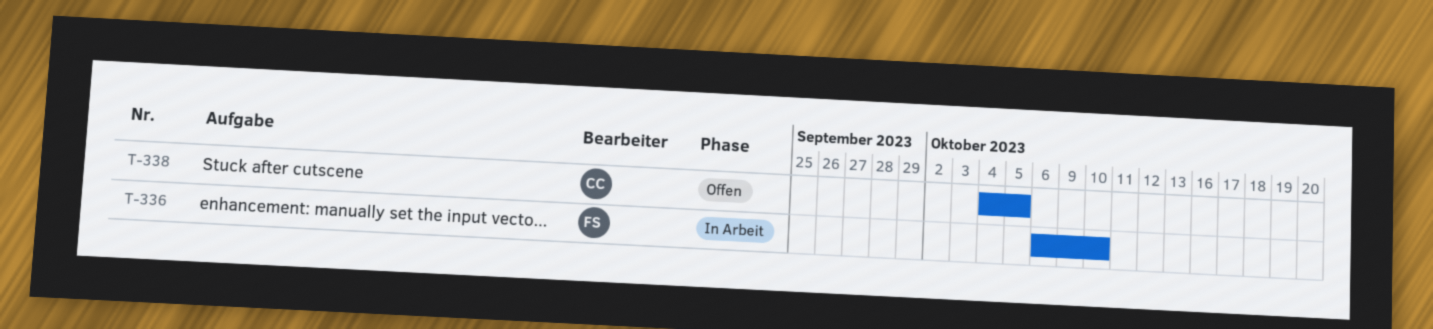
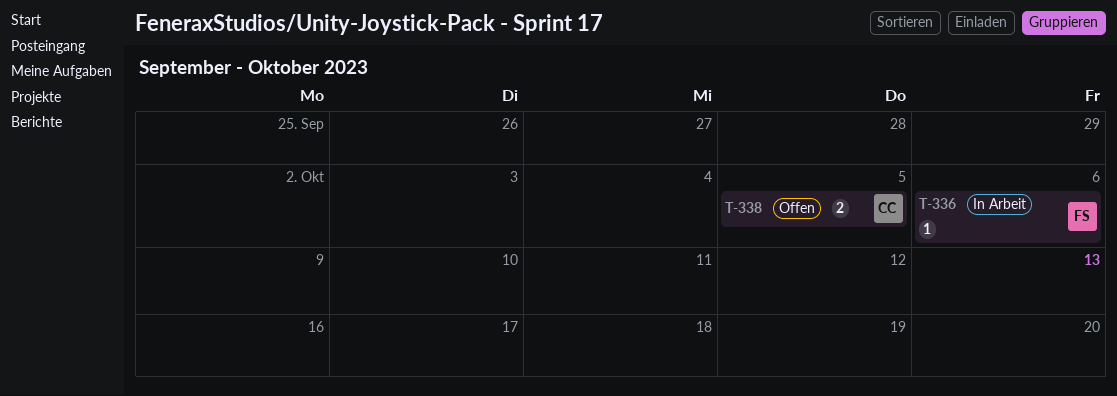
T-336, due: Oct 10 -> Oct 6

